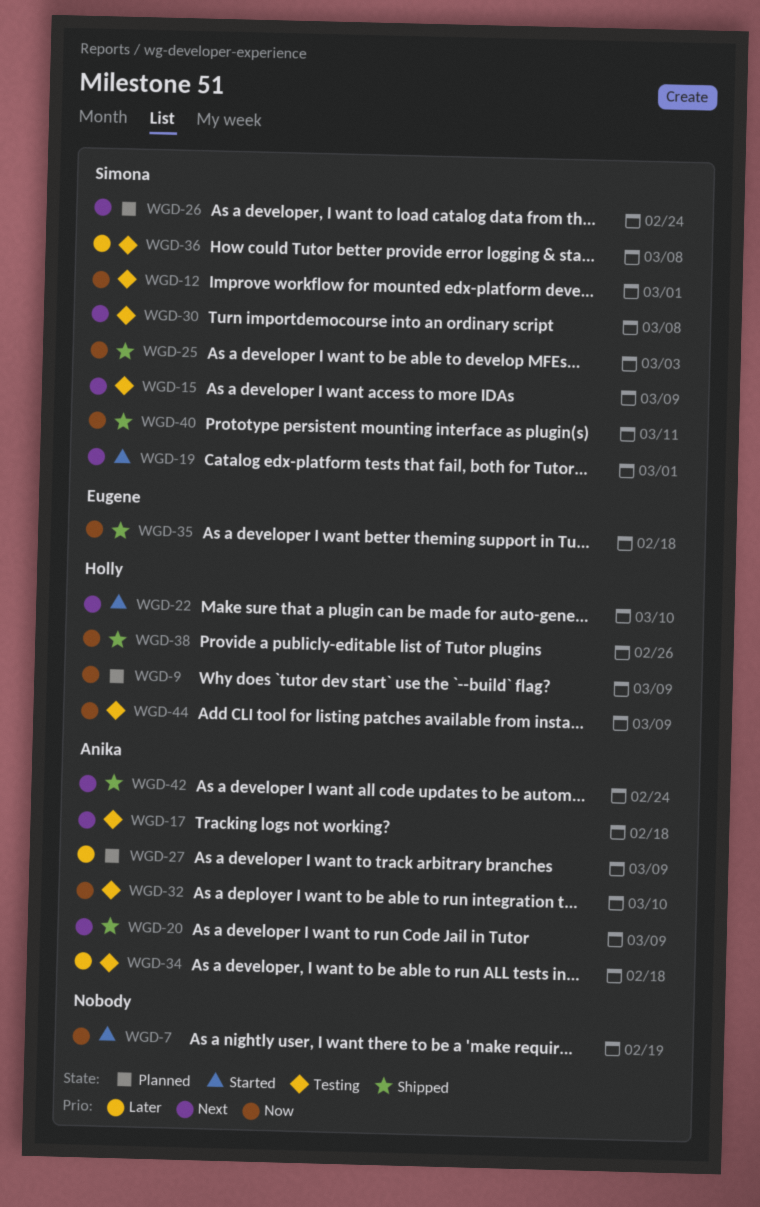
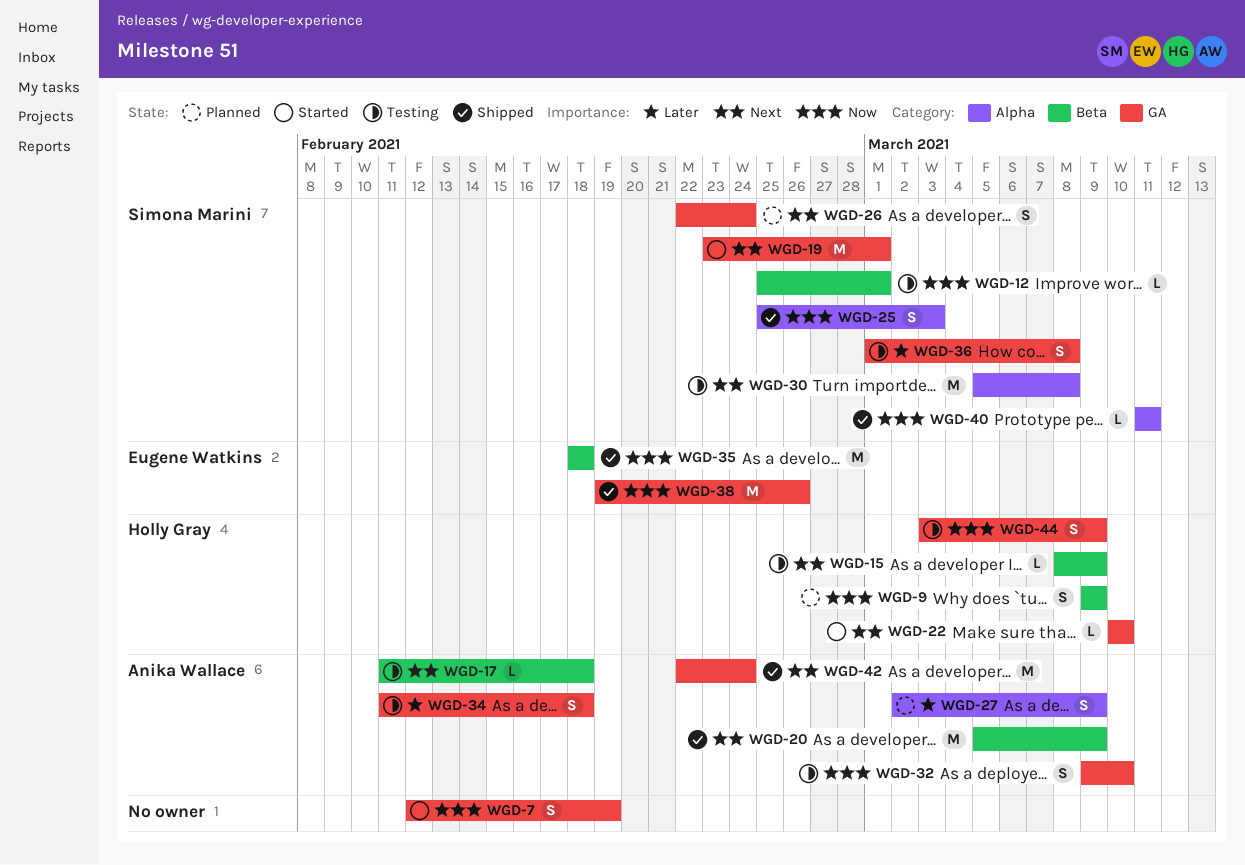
WGD-15, owner: Simona Marini -> Holly Gray
WGD-38, owner: Holly Gray -> Eugene Watkins

